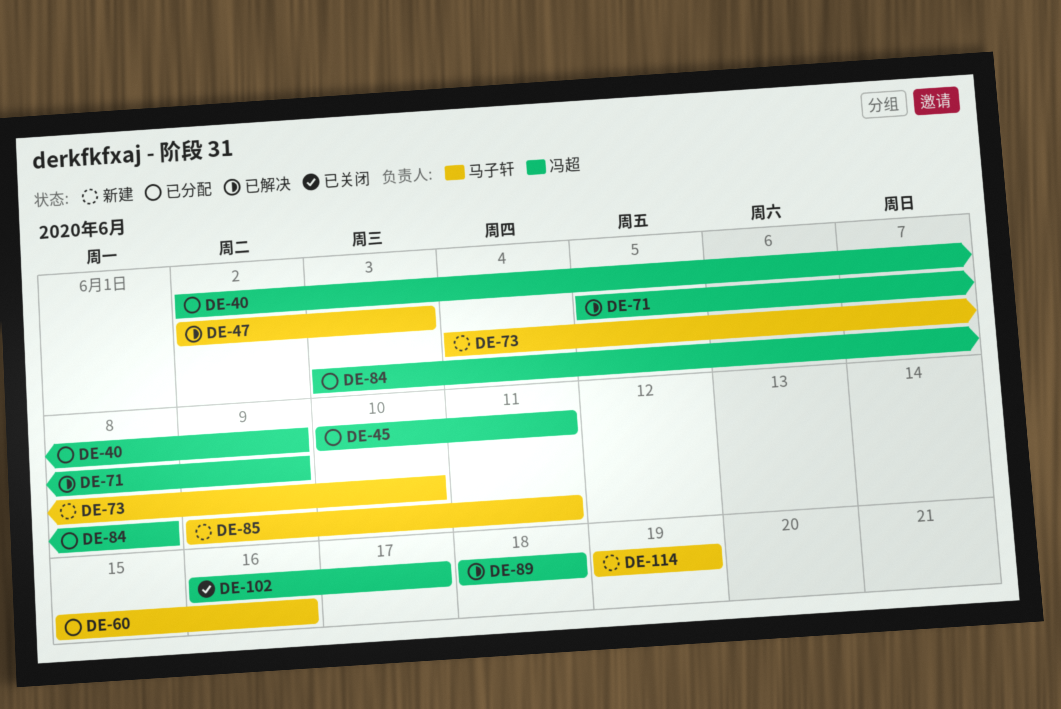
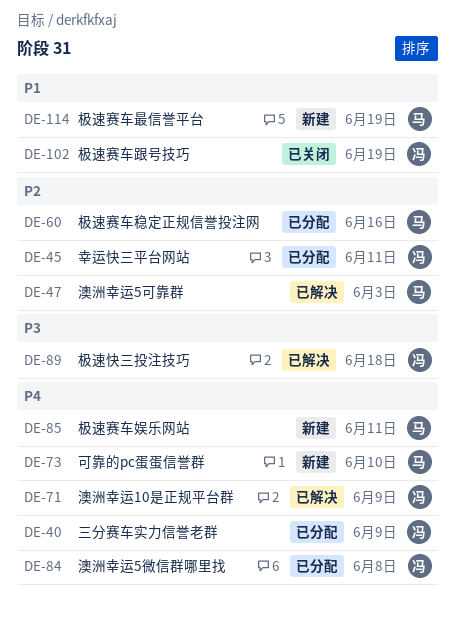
DE-102, due: Jun 17 -> Jun 19

